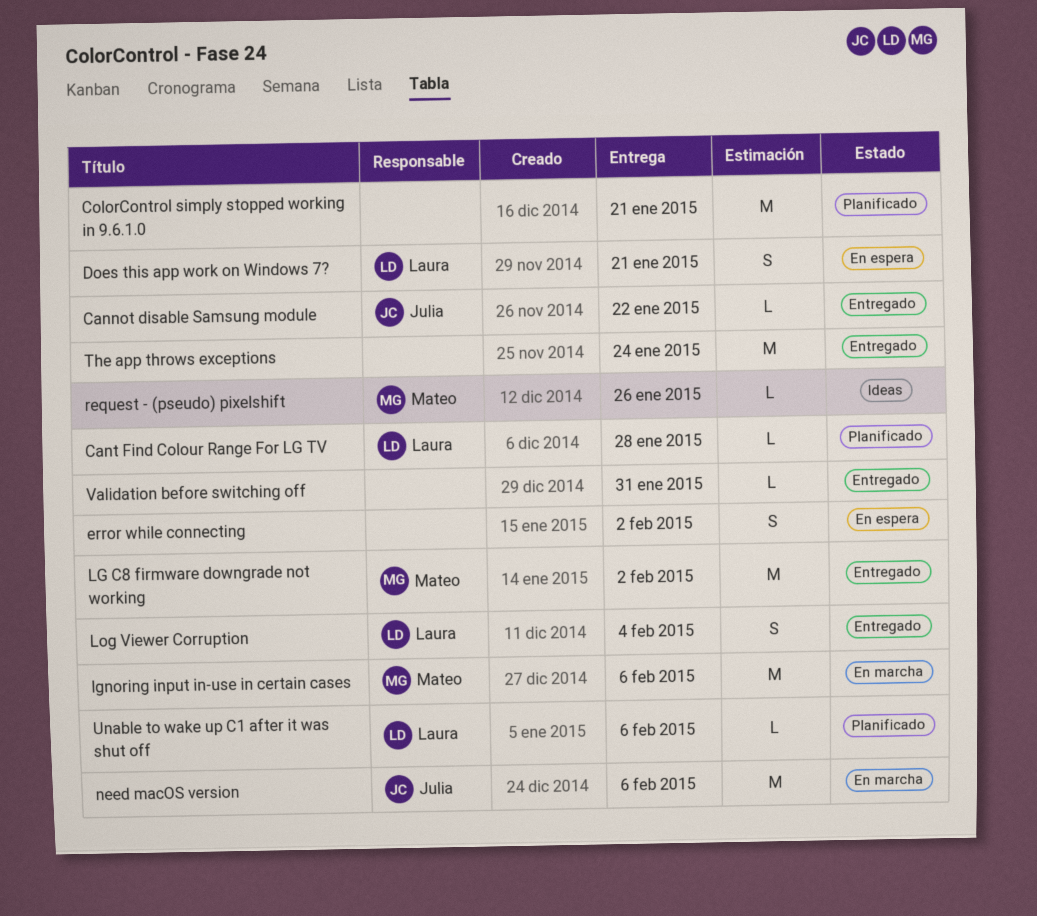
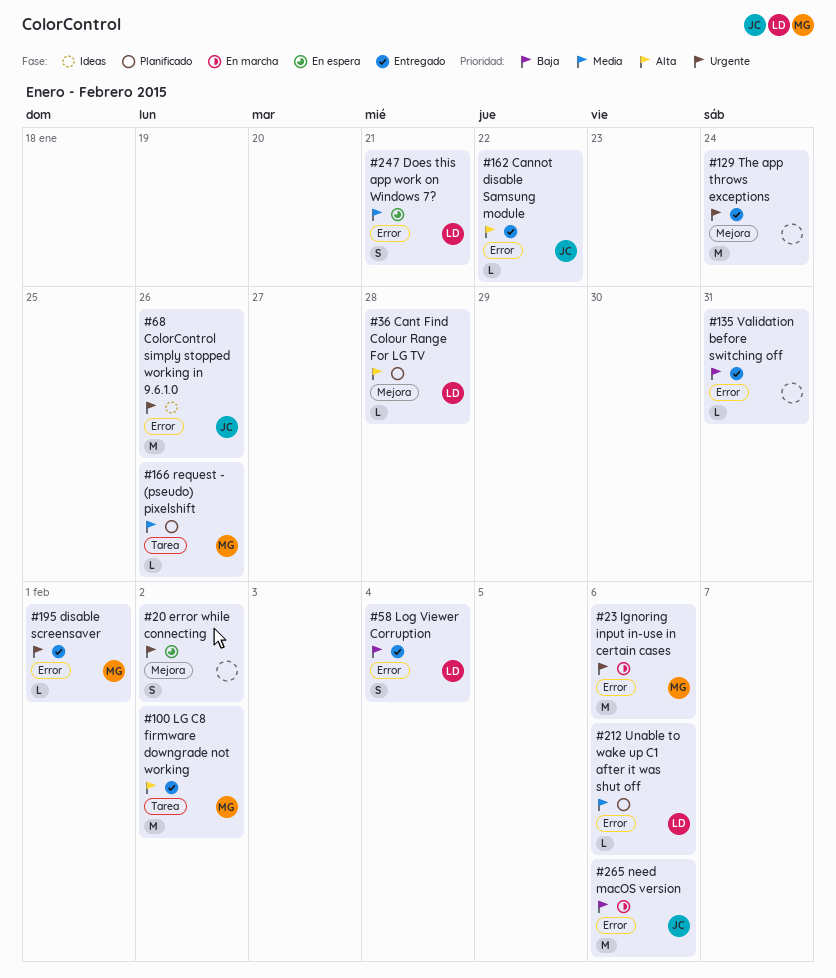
ColorControl simply stopped working in 9.6.1.0, status: Planificado -> Ideas
ColorControl simply stopped working in 9.6.1.0, owner: none -> Julia
ColorControl simply stopped working in 9.6.1.0, due: Jan 21 -> Jan 26
disable screensaver: none -> present
request - (pseudo) pixelshift, status: Ideas -> Planificado

